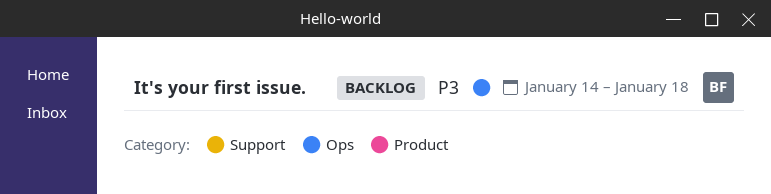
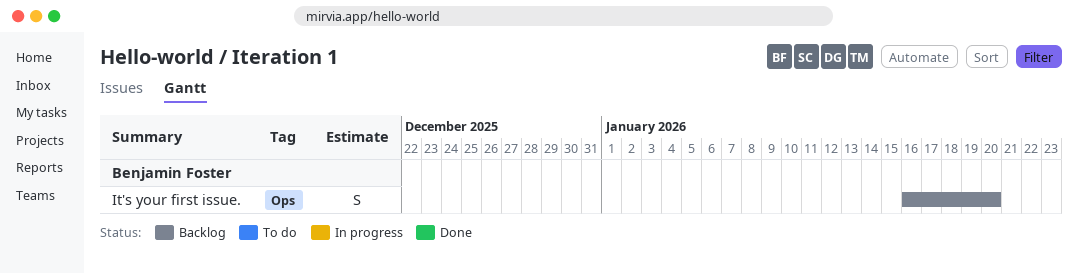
It's your first issue., start: Jan 14 -> Jan 16
It's your first issue., due: Jan 18 -> Jan 20

